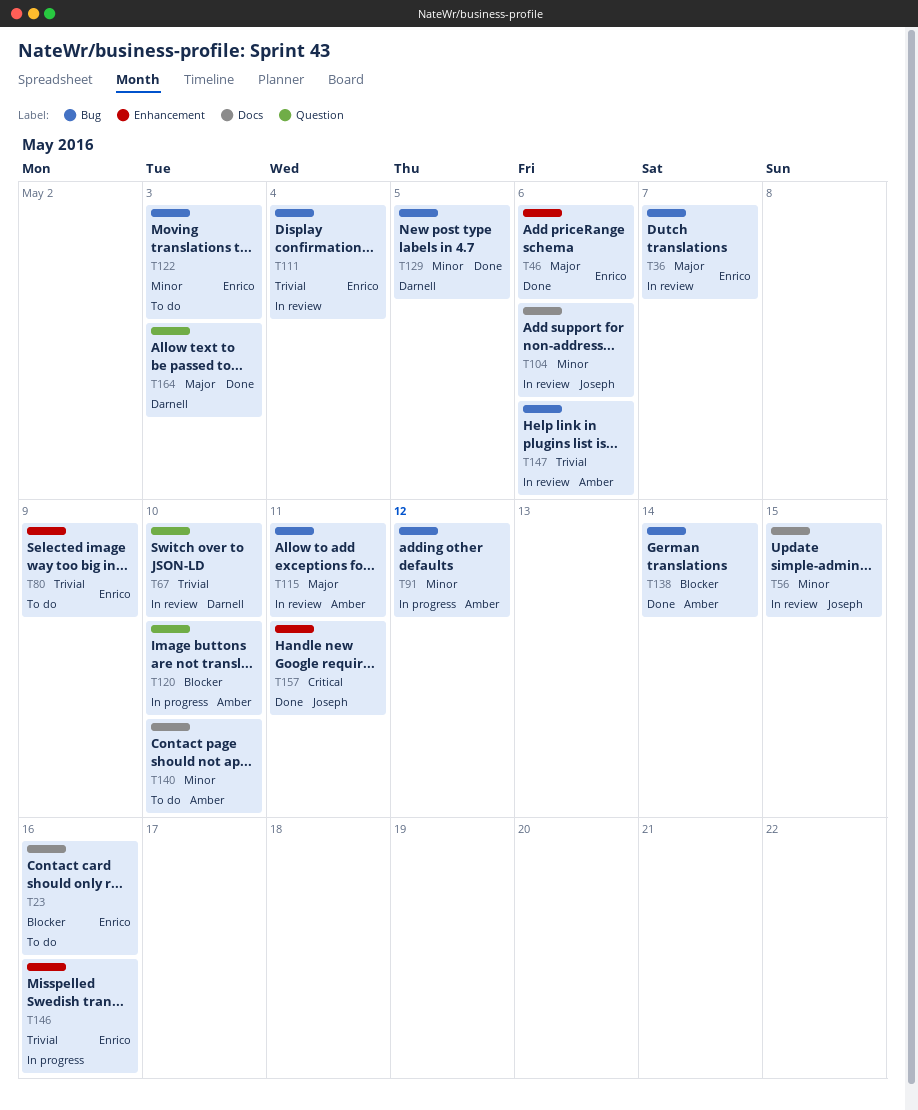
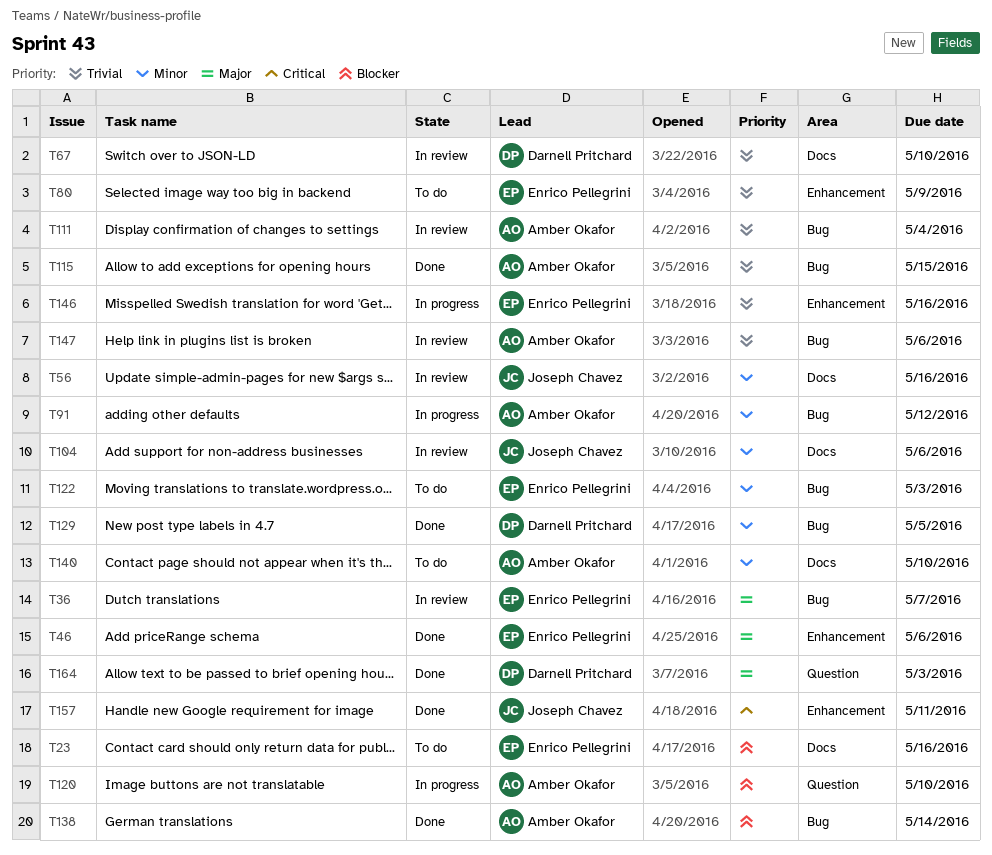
T56, due: May 15 -> May 16
T67, label: Question -> Docs
T111, owner: Enrico Pellegrini -> Amber Okafor
T115, status: In review -> Done
T115, priority: Major -> Trivial
T115, due: May 11 -> May 15

